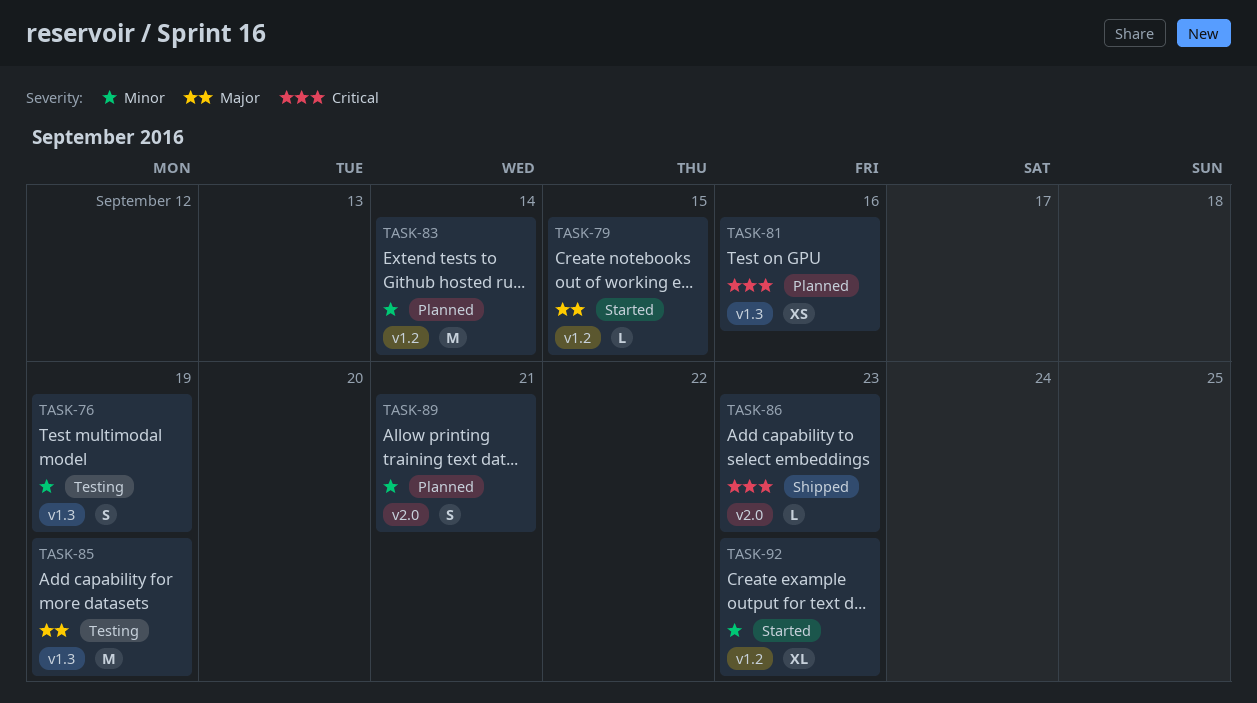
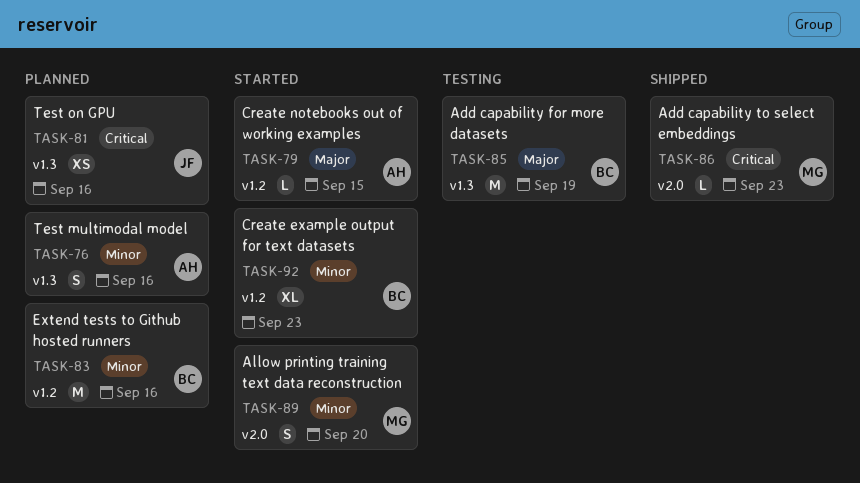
TASK-76, status: Testing -> Planned
TASK-76, due: Sep 19 -> Sep 16
TASK-83, due: Sep 14 -> Sep 16
TASK-89, status: Planned -> Started
TASK-89, due: Sep 21 -> Sep 20

